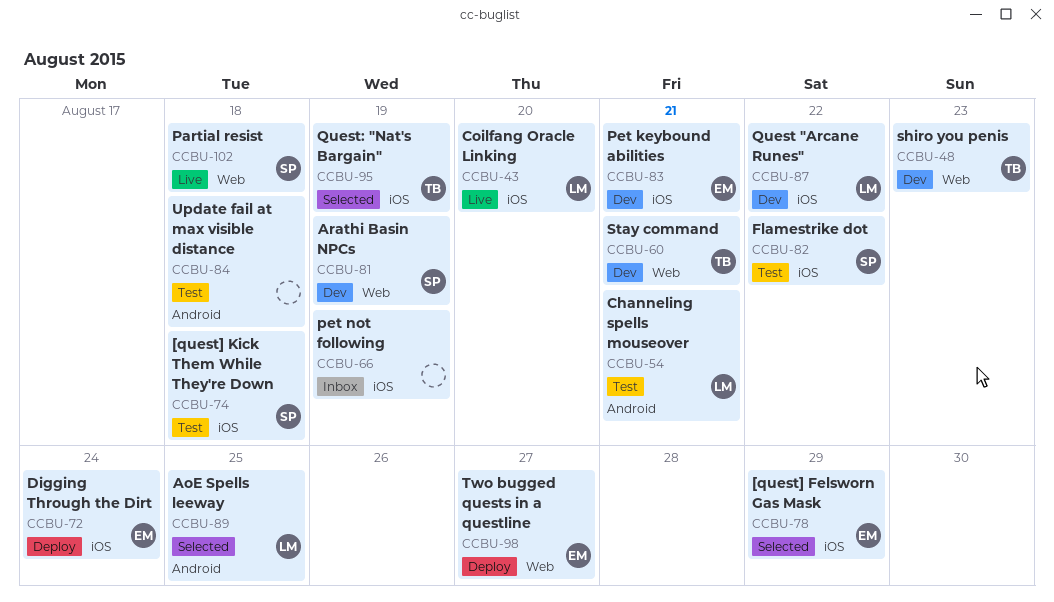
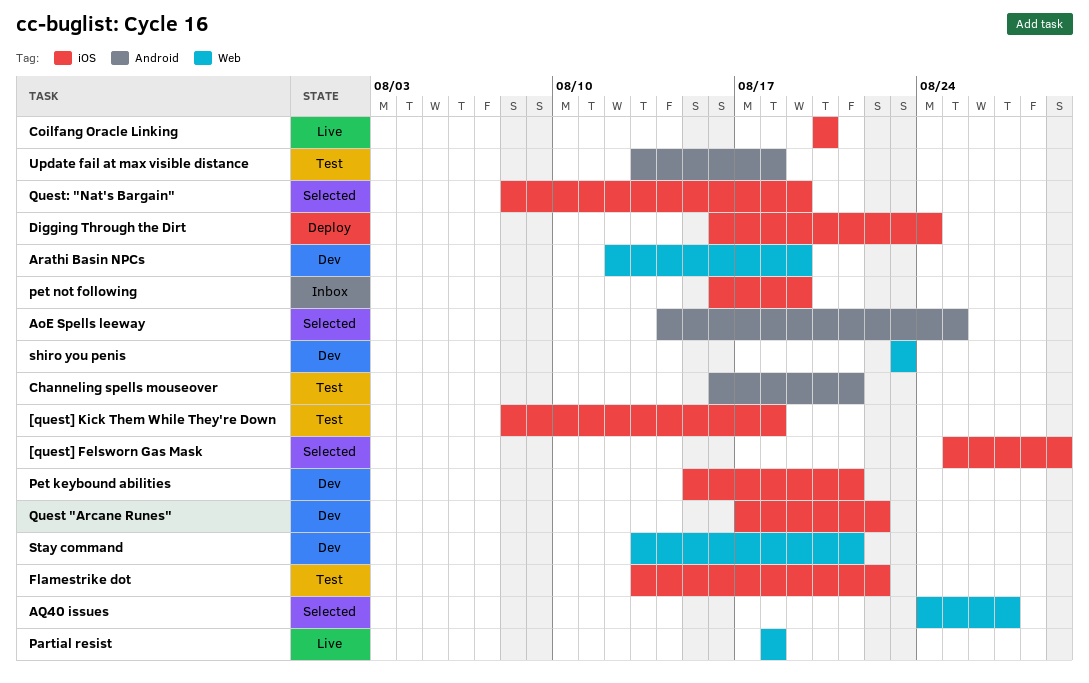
AQ40 issues: none -> present
Two bugged quests in a questline: present -> none

